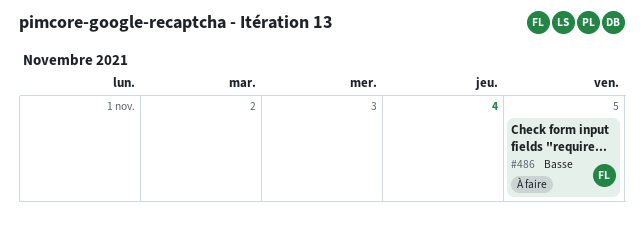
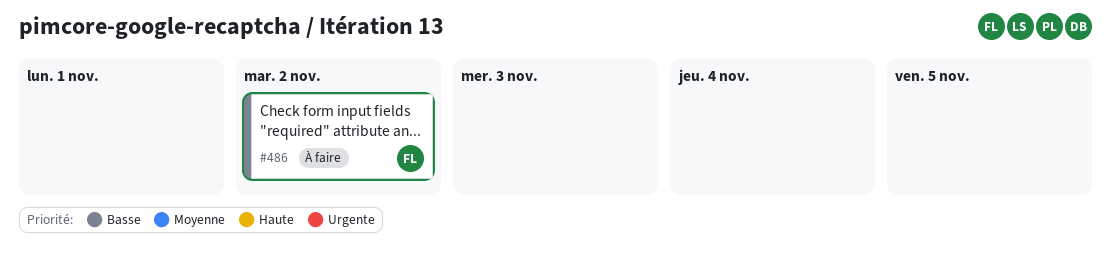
#486, due: Nov 5 -> Nov 2

